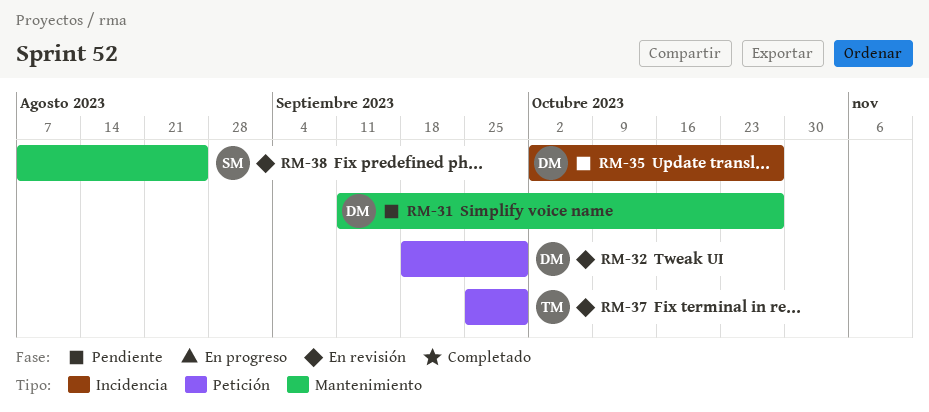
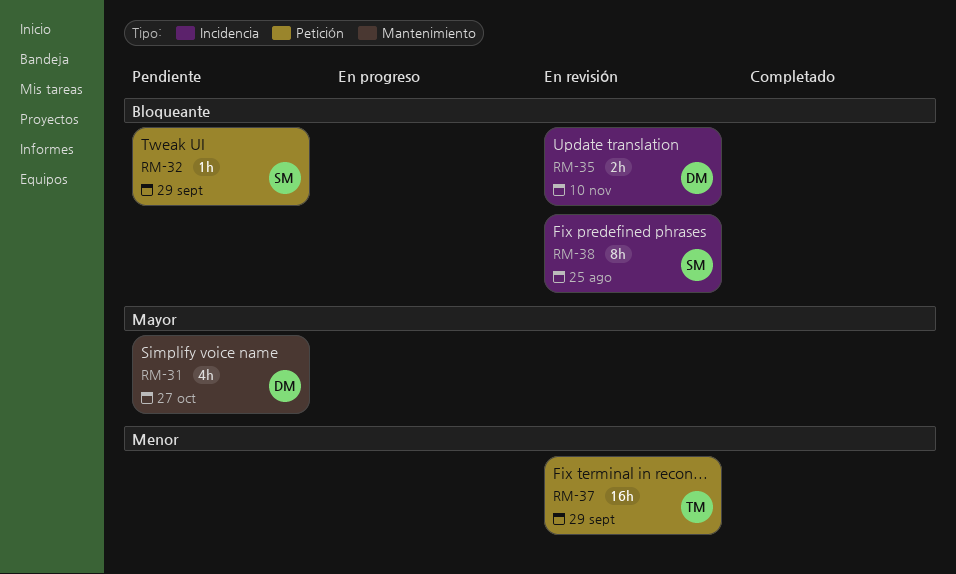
RM-32, status: En revisión -> Pendiente
RM-32, owner: DM -> SM
RM-35, status: Pendiente -> En revisión
RM-35, due: Oct 27 -> Nov 10
RM-38, label: Mantenimiento -> Incidencia

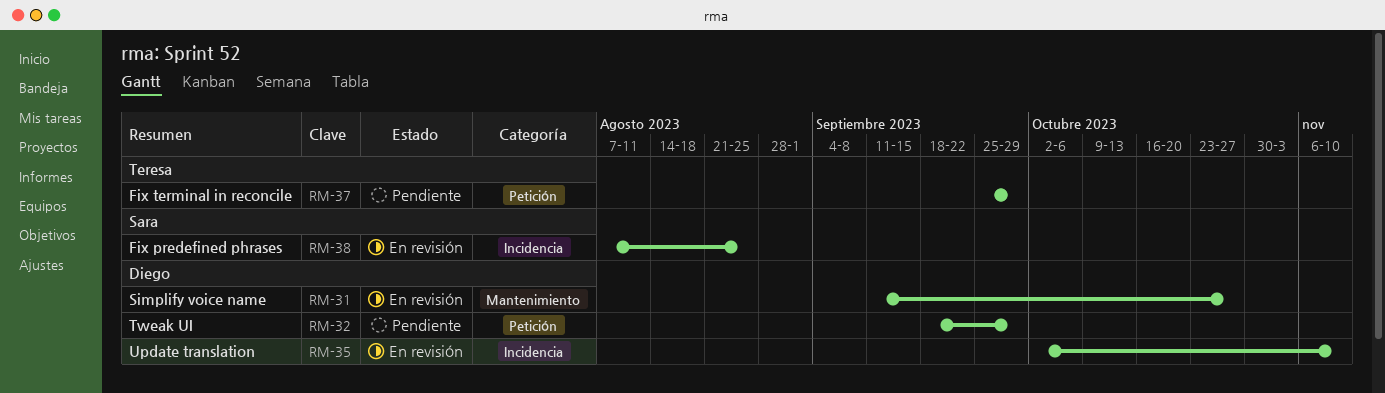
RM-31, status: Pendiente -> En revisión
RM-32, owner: Sara -> Diego
RM-37, status: En revisión -> Pendiente

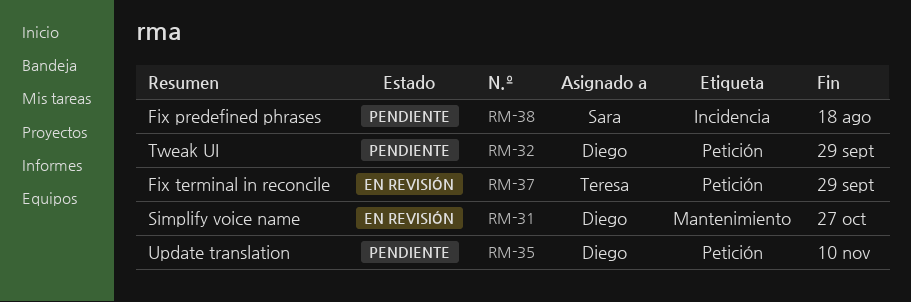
RM-35, status: En revisión -> Pendiente
RM-35, label: Incidencia -> Petición
RM-37, status: Pendiente -> En revisión
RM-38, status: En revisión -> Pendiente
RM-38, due: Aug 25 -> Aug 18

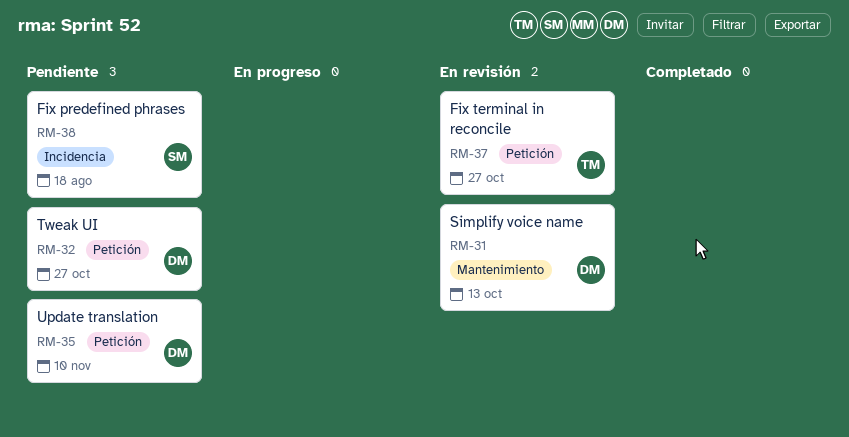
RM-31, due: Oct 27 -> Oct 13
RM-32, due: Sep 29 -> Oct 27
RM-37, due: Sep 29 -> Oct 27

